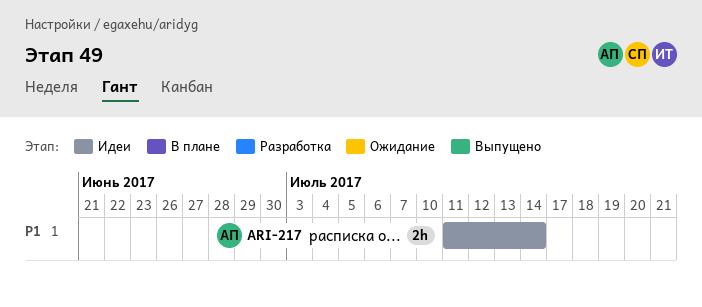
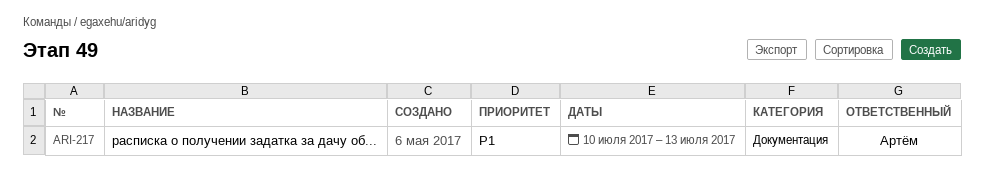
ARI-217, start: Jul 11 -> Jul 10
ARI-217, due: Jul 14 -> Jul 13

